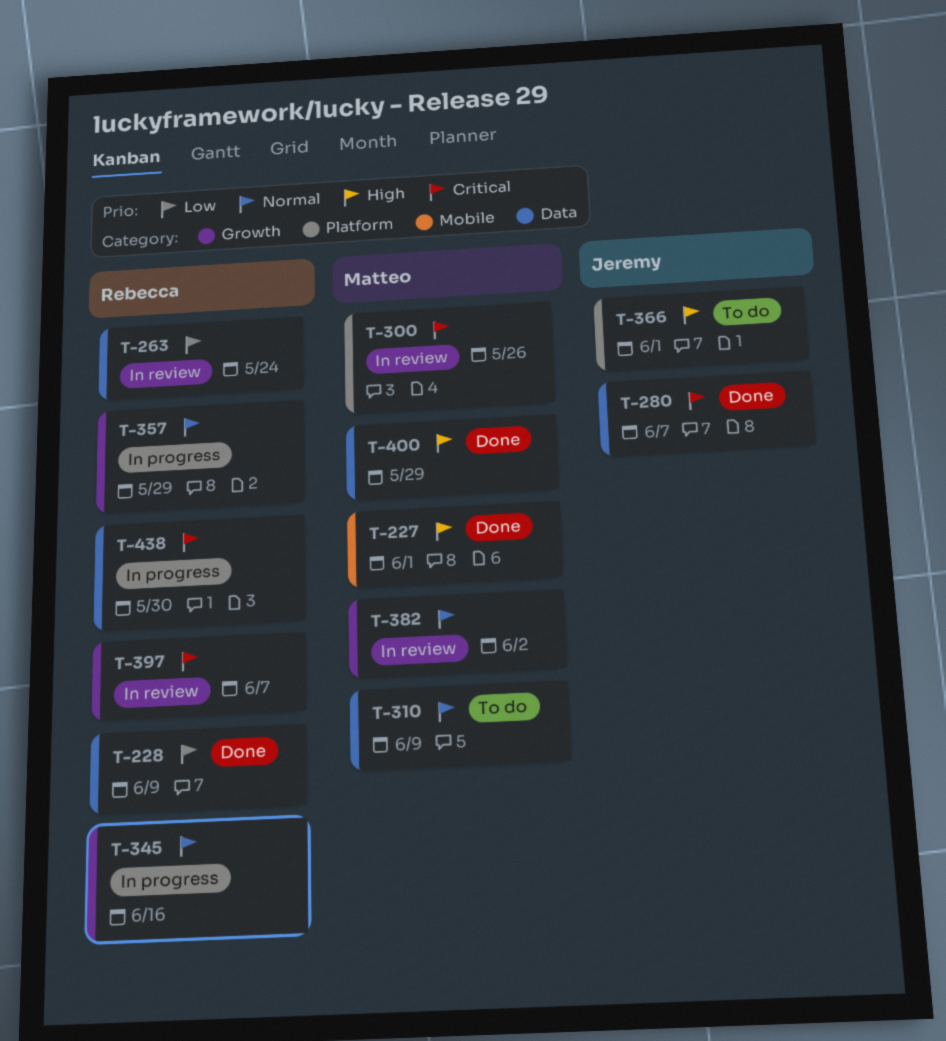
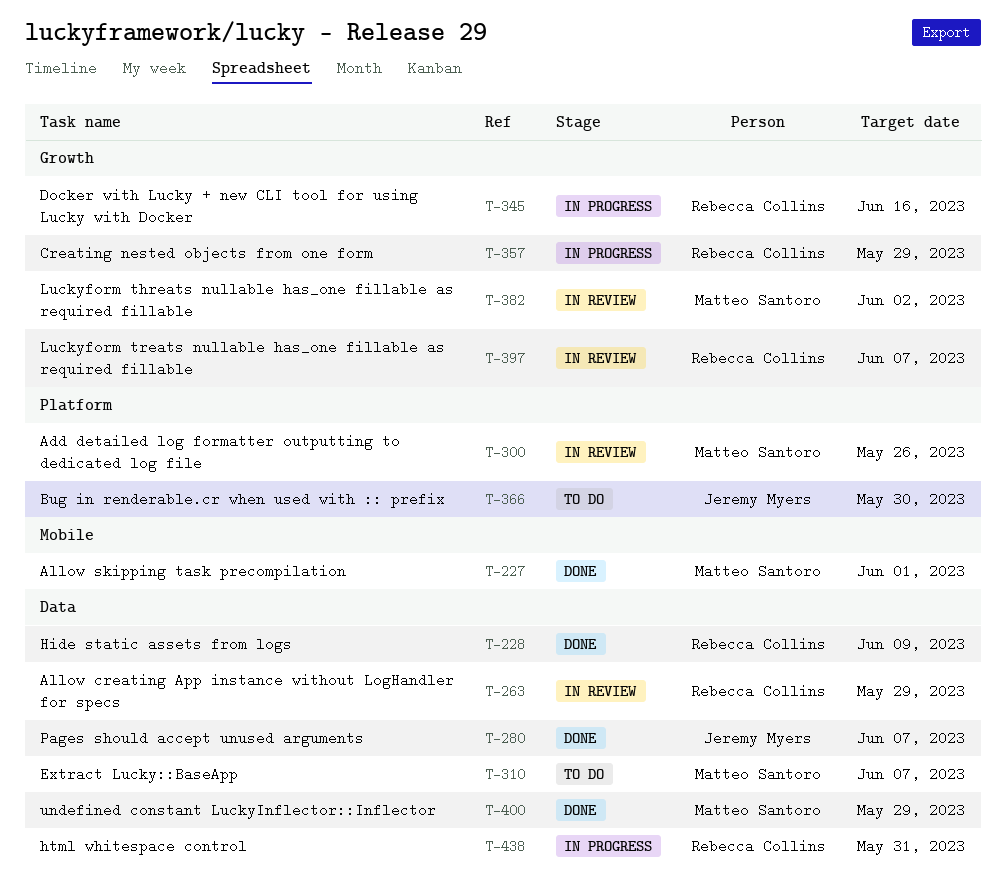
T-263, due: May 24 -> May 29
T-310, due: Jun 9 -> Jun 7
T-366, due: Jun 1 -> May 30
T-438, due: May 30 -> May 31

